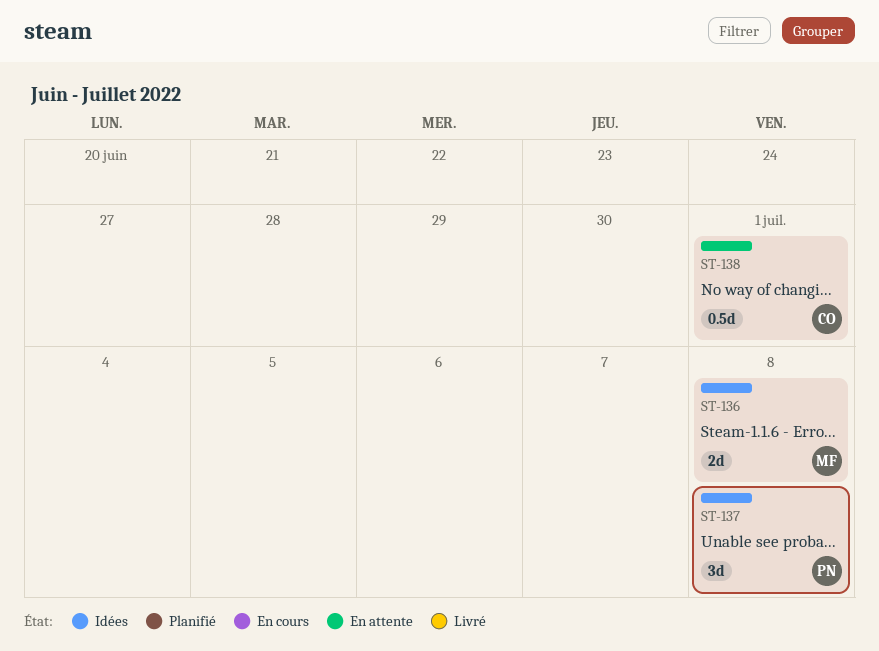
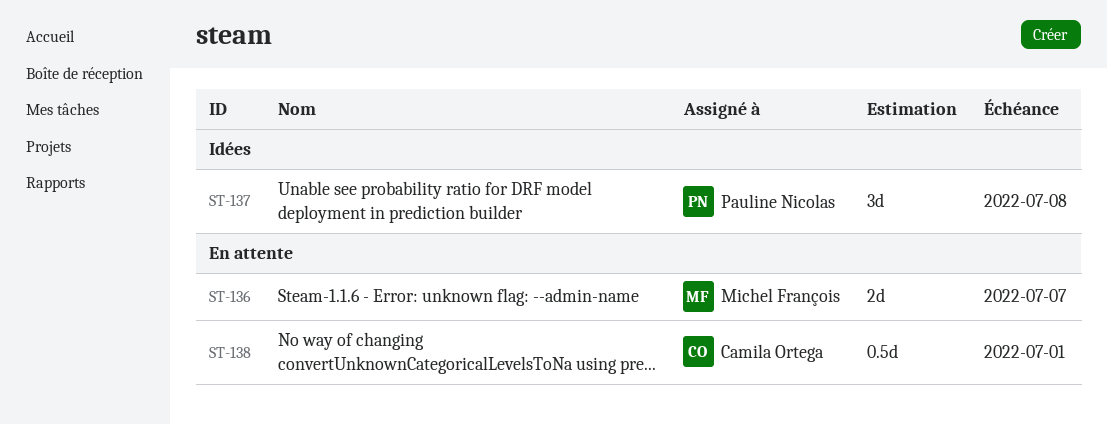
ST-136, status: Idées -> En attente
ST-136, due: Jul 8 -> Jul 7

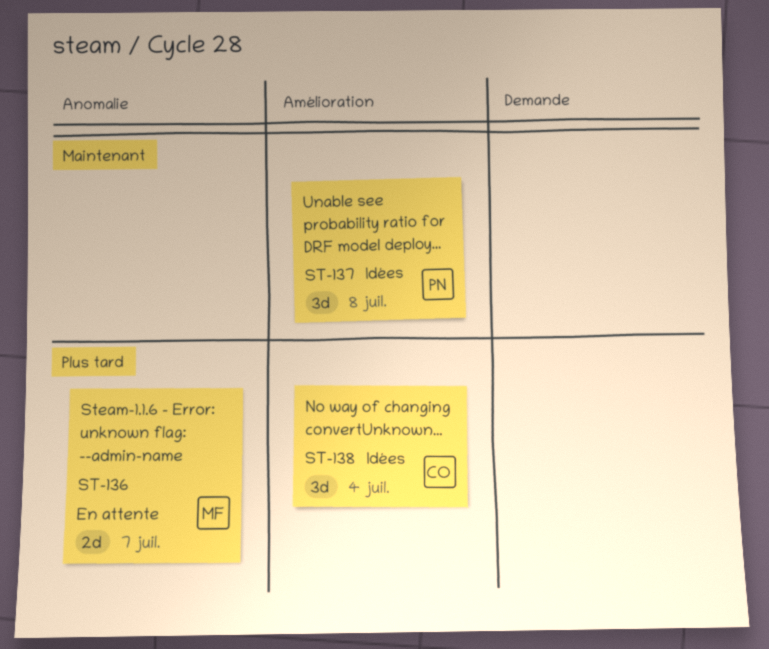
ST-138, status: En attente -> Idées
ST-138, estimate: 0.5d -> 3d
ST-138, due: Jul 1 -> Jul 4

